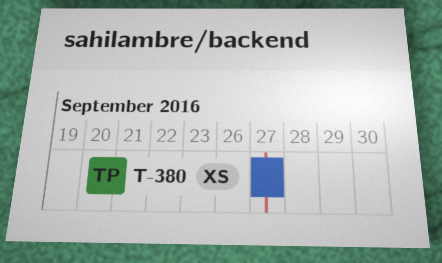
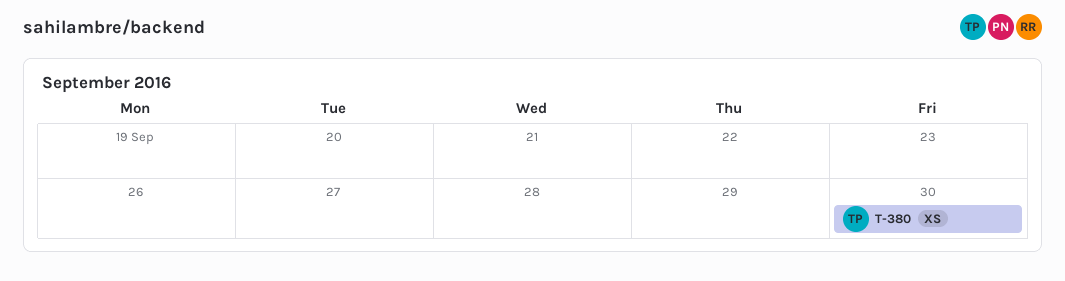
T-380, start: Sep 27 -> Sep 30
T-380, due: Sep 27 -> Sep 30

